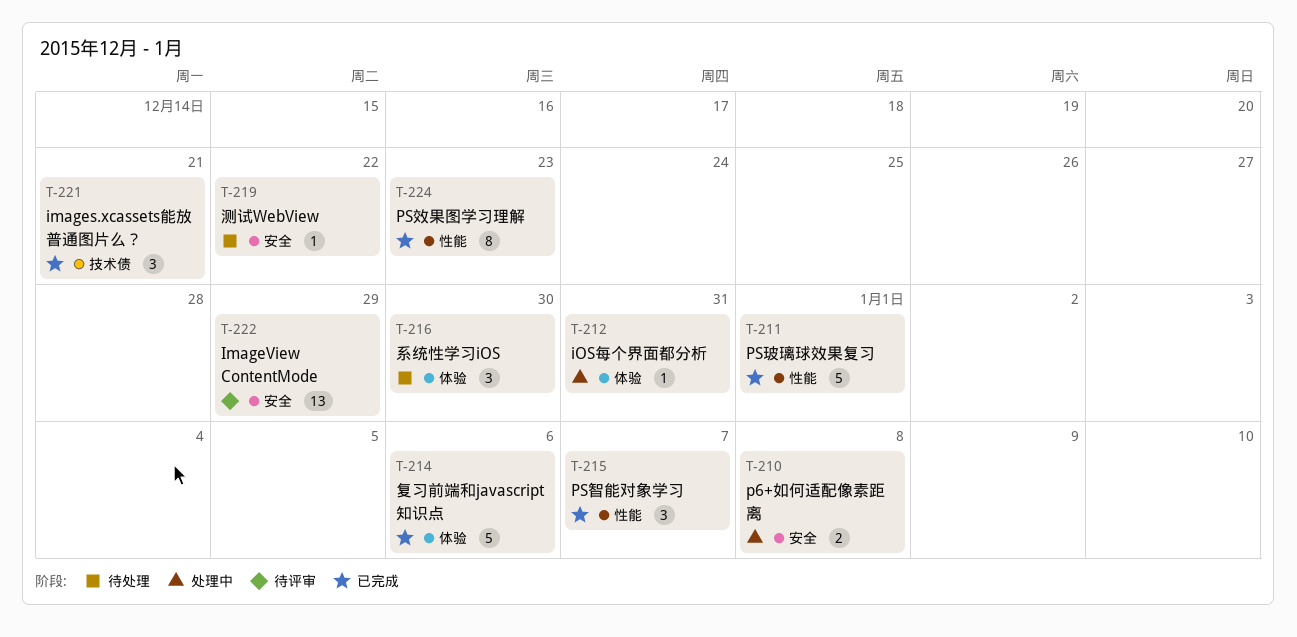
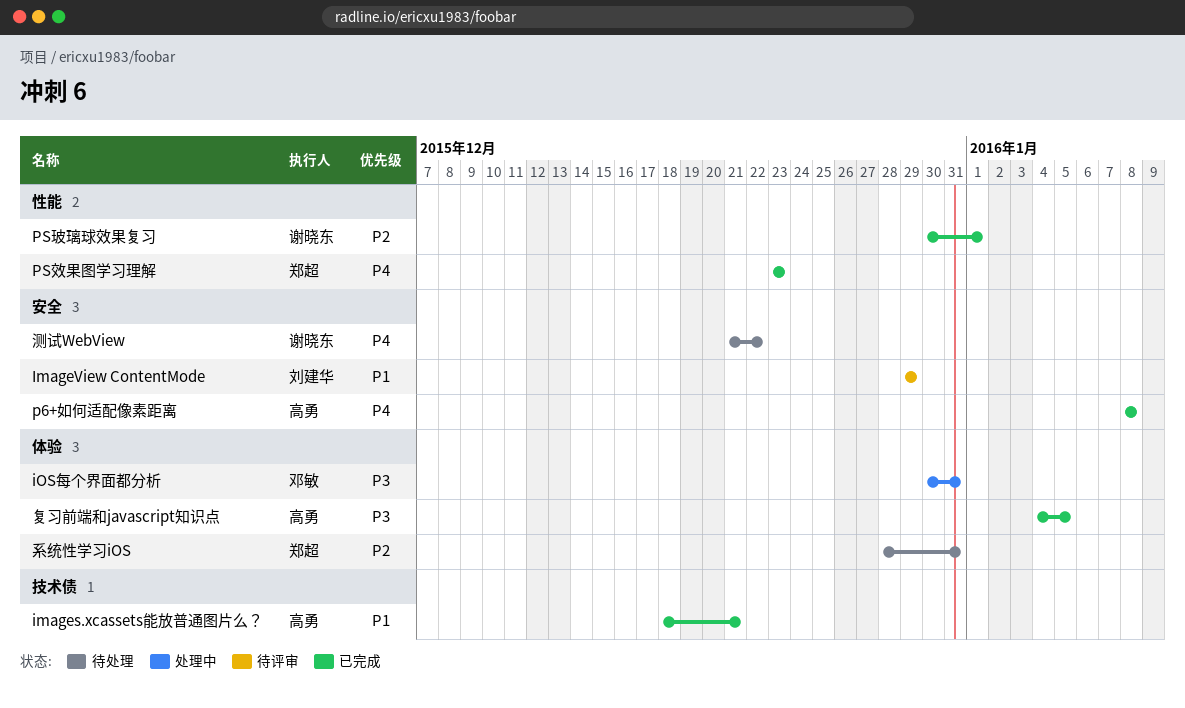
p6+如何适配像素距离, status: 处理中 -> 已完成
PS智能对象学习: present -> none
复习前端和javascript知识点, due: Jan 6 -> Jan 5
系统性学习iOS, due: Dec 30 -> Dec 31

